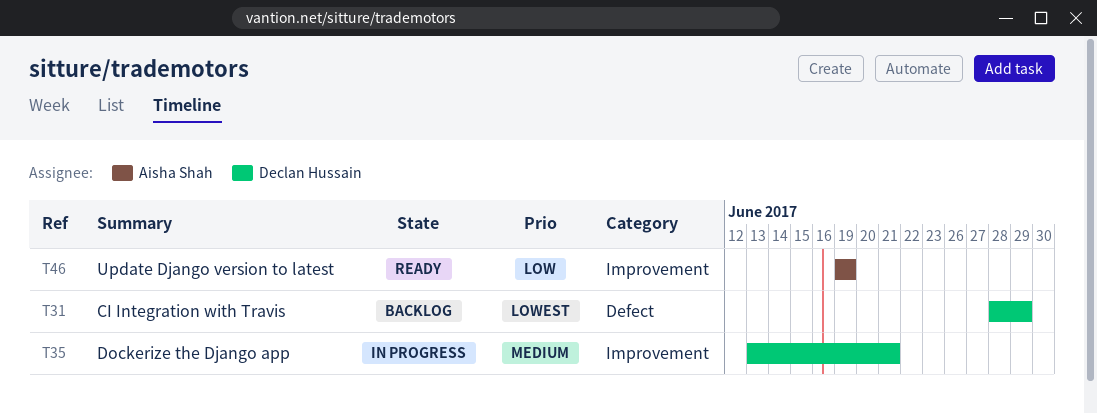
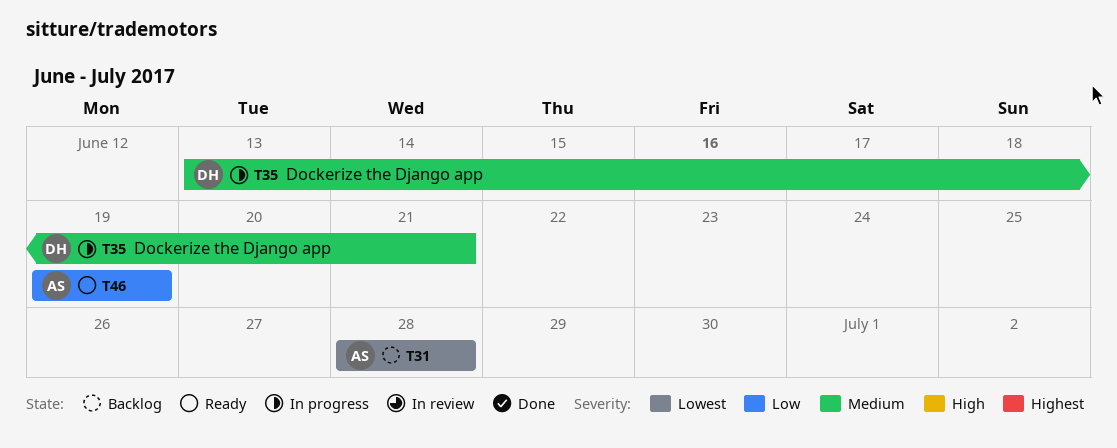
T31, owner: Declan Hussain -> Aisha Shah
T31, due: Jun 29 -> Jun 28

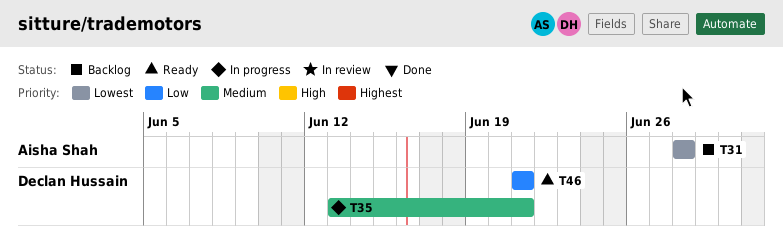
T46, owner: Aisha Shah -> Declan Hussain
T46, start: Jun 19 -> Jun 21
T46, due: Jun 19 -> Jun 21

